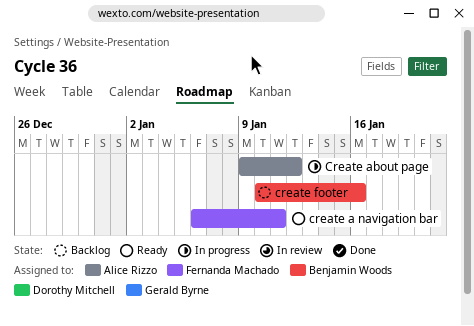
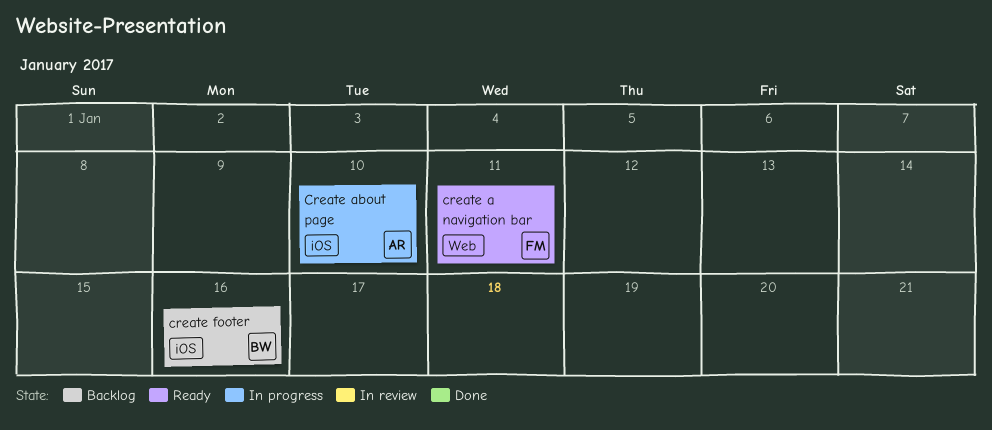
Create about page, due: Jan 12 -> Jan 10

